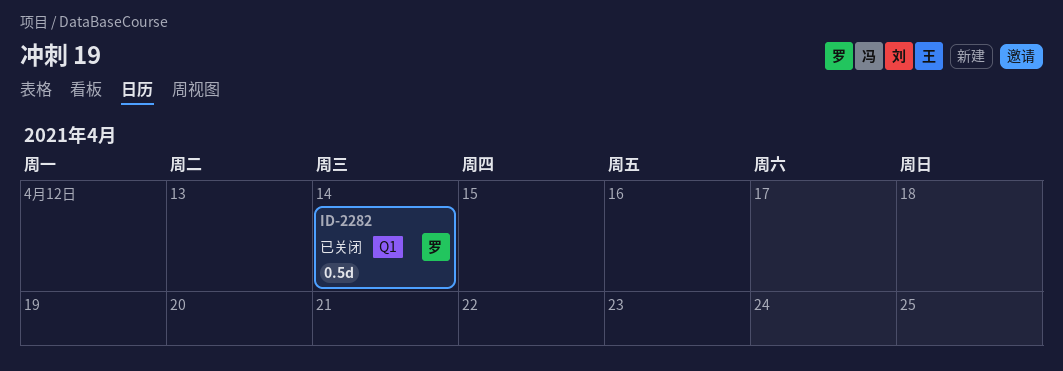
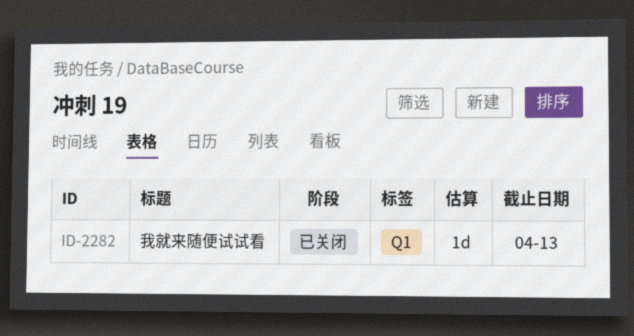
ID-2282, estimate: 0.5d -> 1d
ID-2282, due: Apr 14 -> Apr 13

